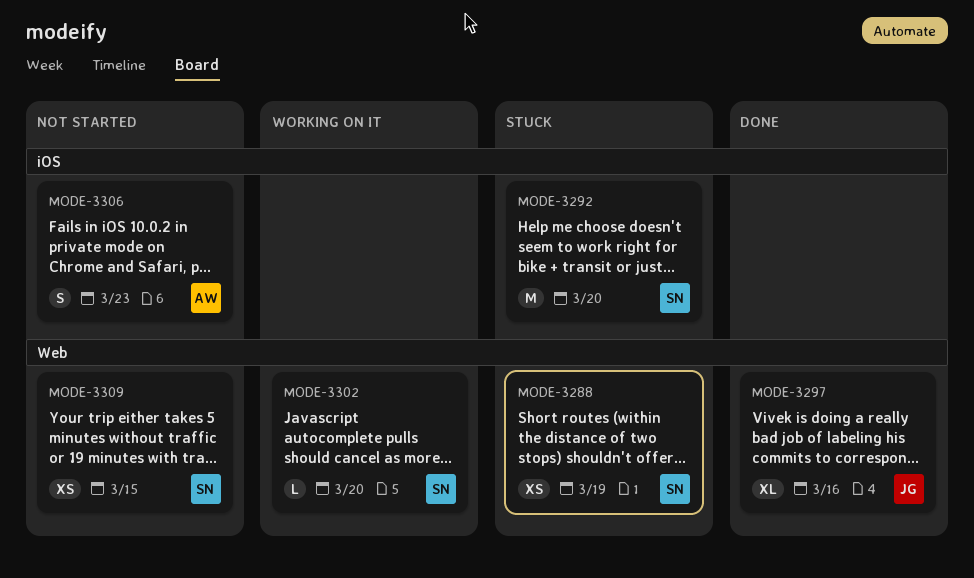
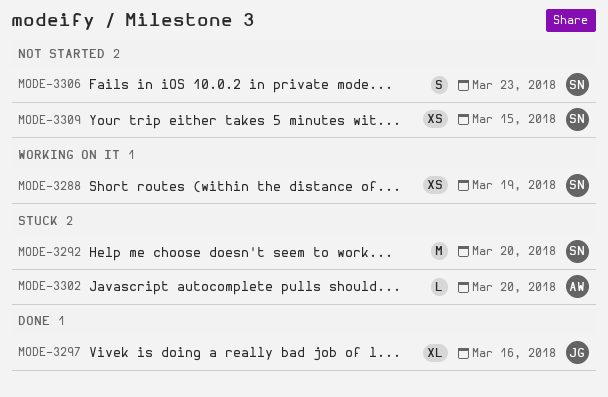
MODE-3288, status: Stuck -> Working on it
MODE-3302, status: Working on it -> Stuck
MODE-3302, owner: SN -> AW
MODE-3306, owner: AW -> SN

